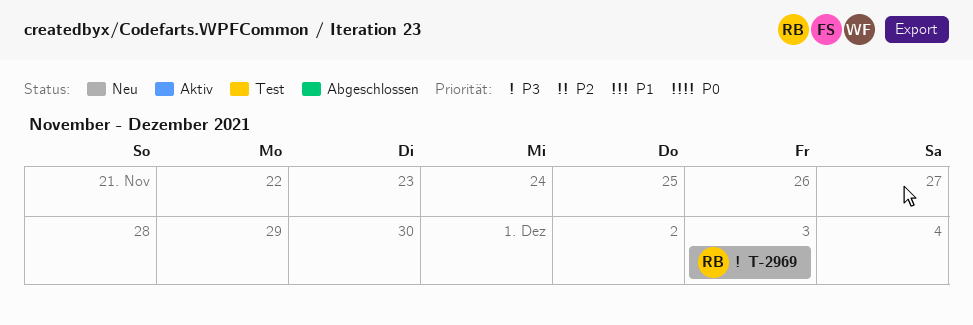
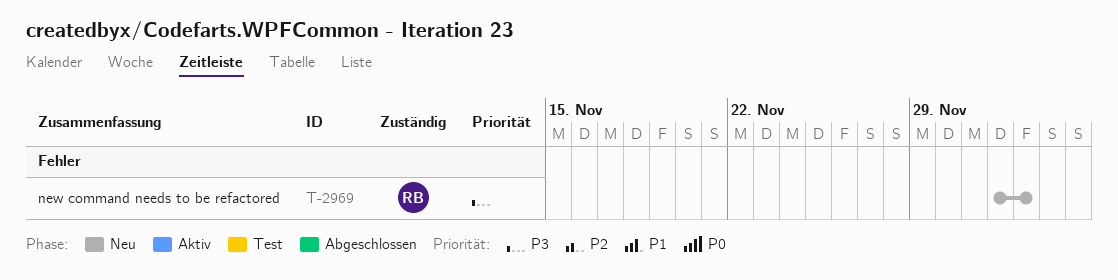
T-2969, start: Dec 3 -> Dec 2

